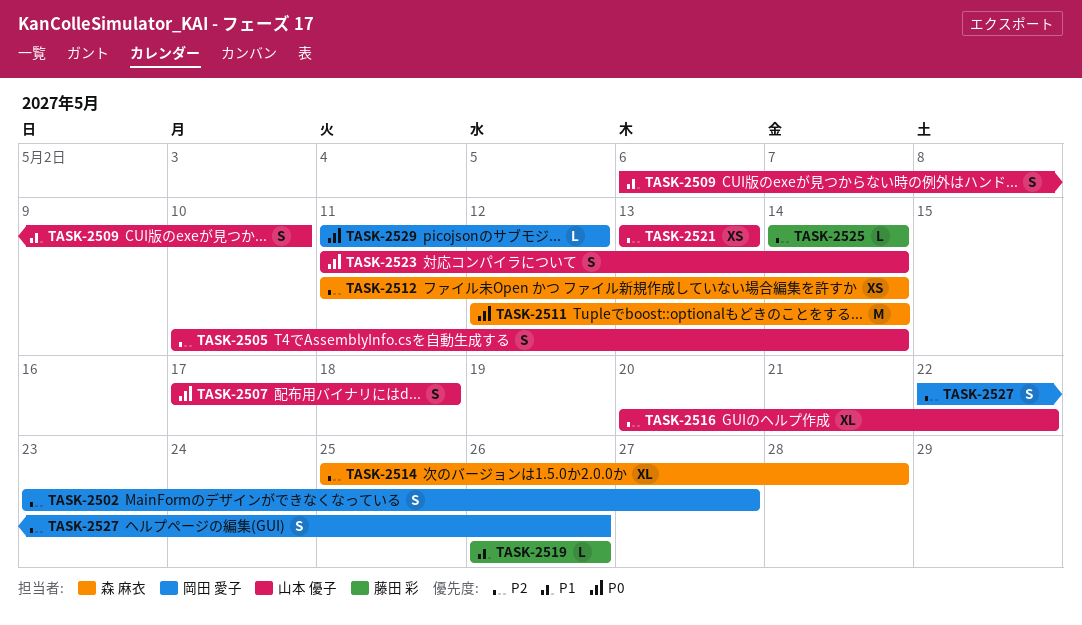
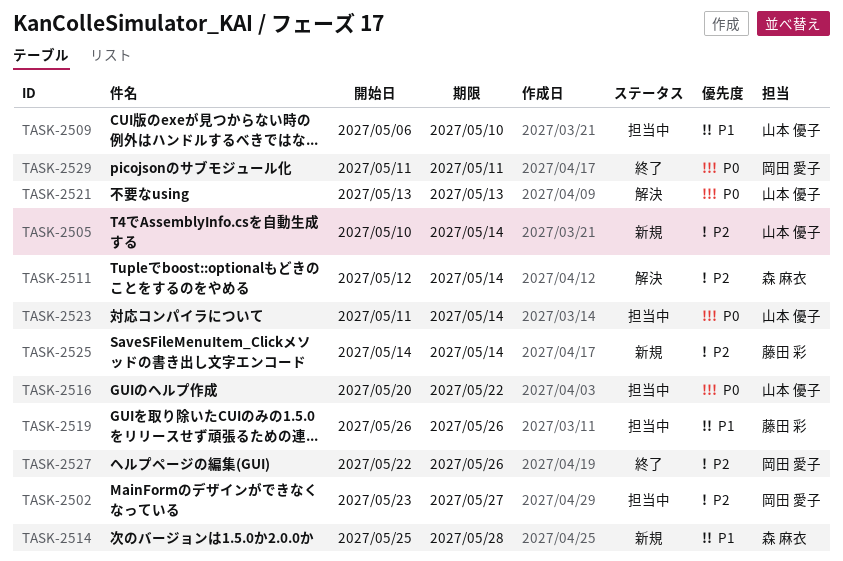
TASK-2507: present -> none
TASK-2511, priority: P0 -> P2
TASK-2512: present -> none
TASK-2514, priority: P2 -> P1
TASK-2516, priority: P2 -> P0
TASK-2521, priority: P2 -> P0
TASK-2529, due: May 12 -> May 11

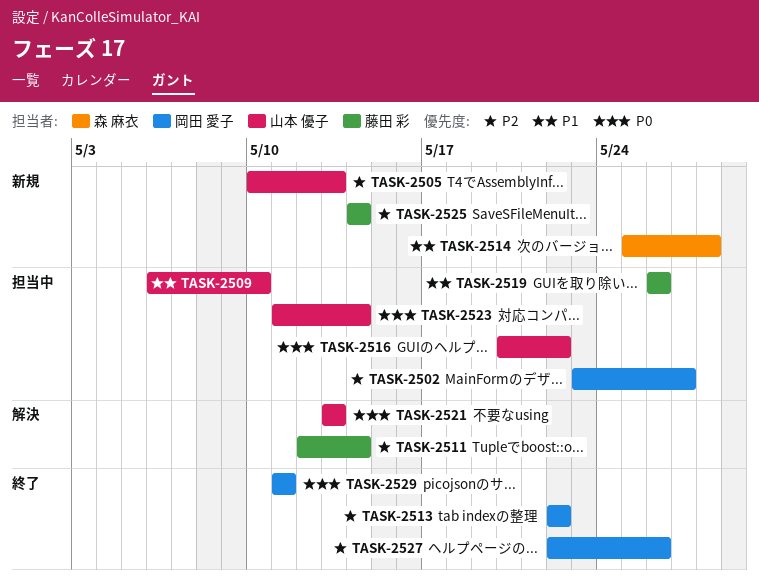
TASK-2505, due: May 14 -> May 13
TASK-2511, owner: 森 麻衣 -> 藤田 彩
TASK-2513: none -> present

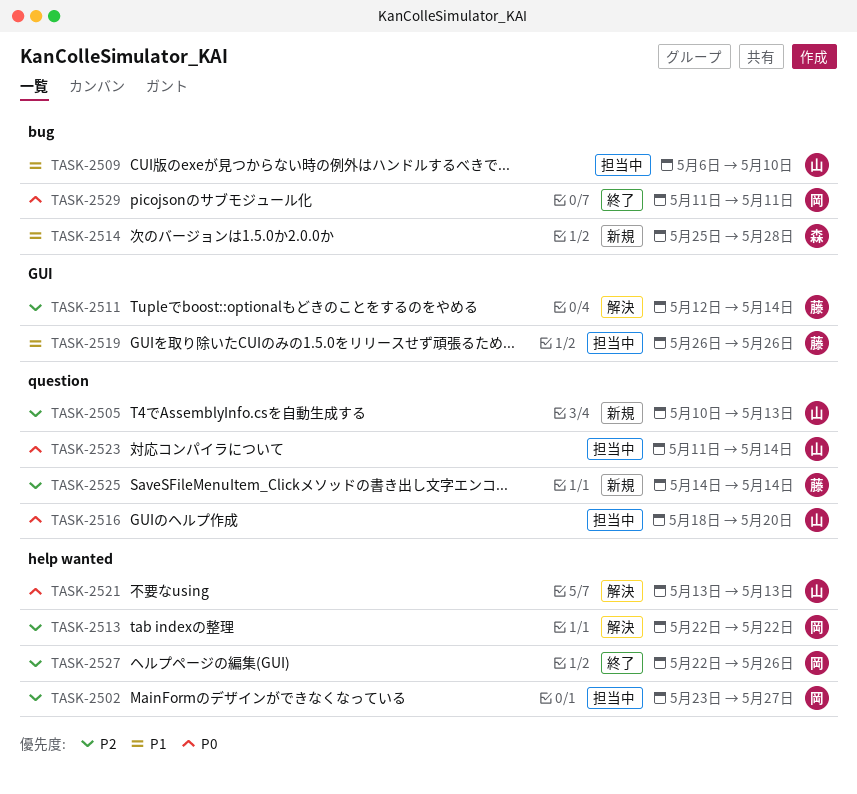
TASK-2513, status: 終了 -> 解決
TASK-2516, start: May 20 -> May 18
TASK-2516, due: May 22 -> May 20

